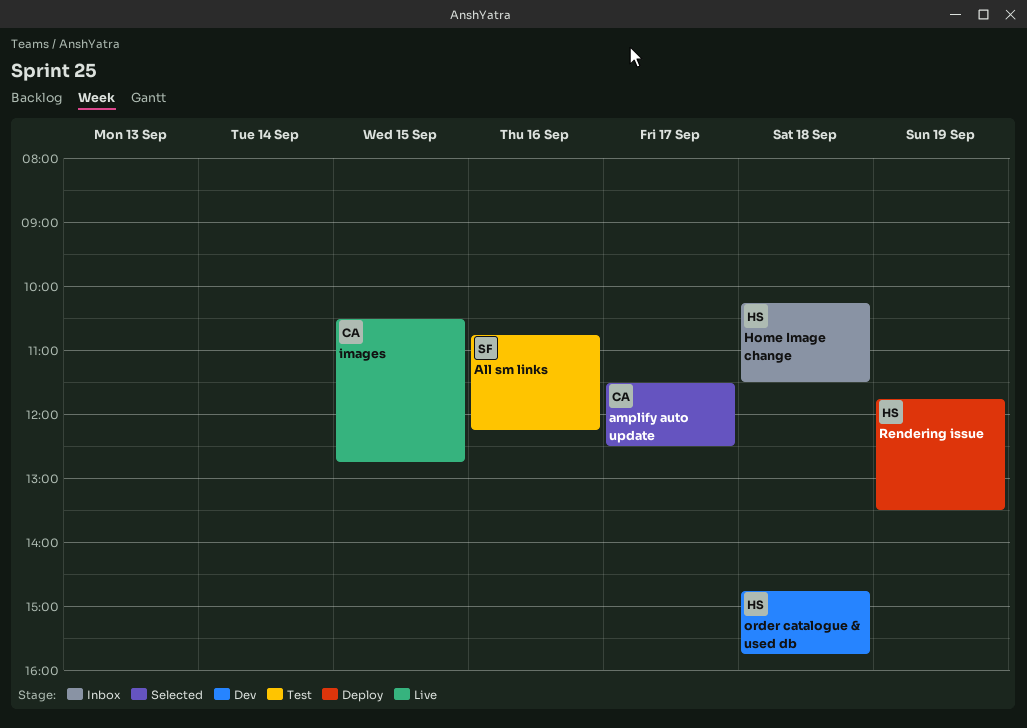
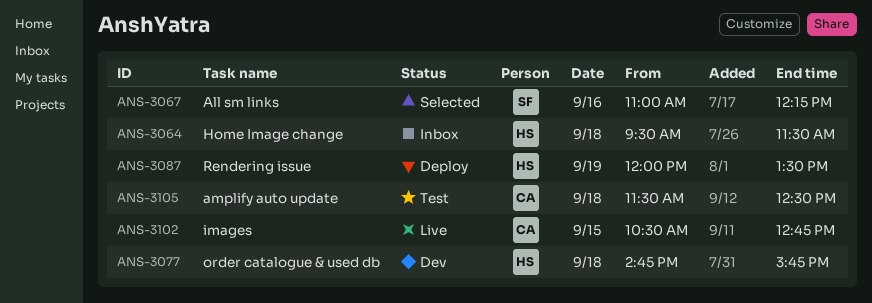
All sm links, status: Test -> Selected
All sm links, begins: 10:45 -> 11:00
amplify auto update, status: Selected -> Test
amplify auto update, day: Sep 17 -> Sep 18
Home Image change, begins: 10:15 -> 09:30
Rendering issue, begins: 11:45 -> 12:00

